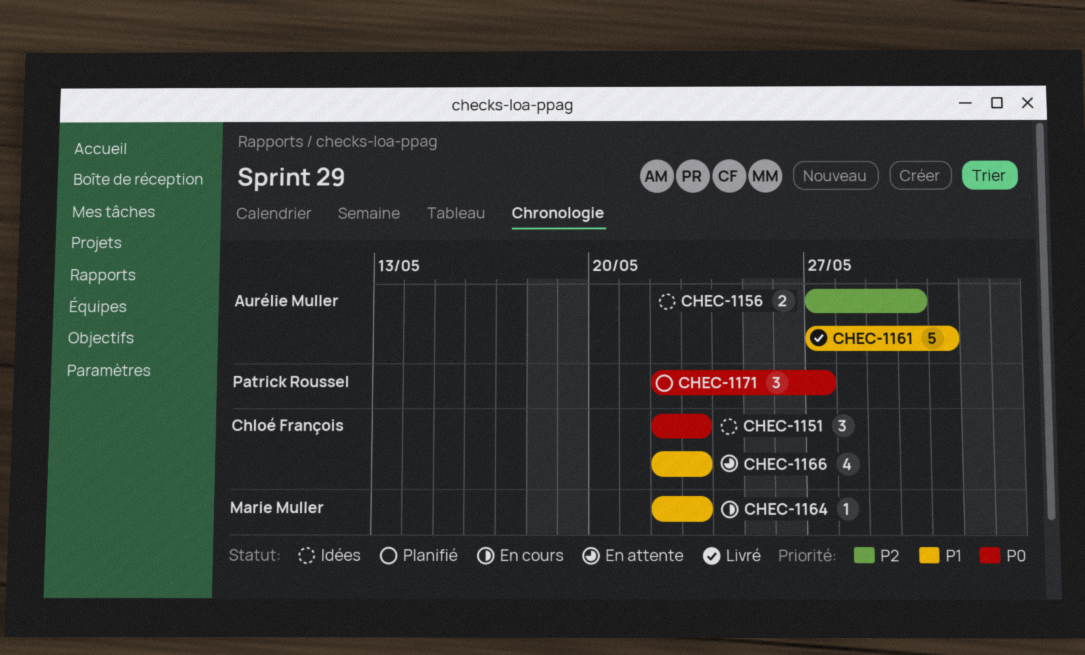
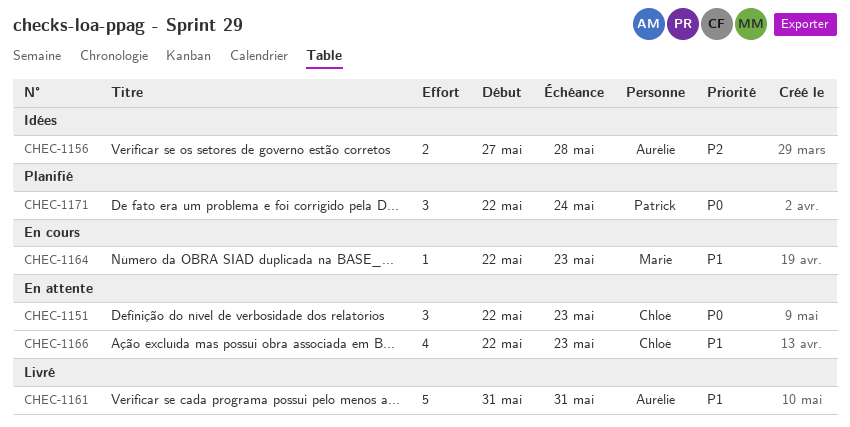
CHEC-1151, status: Idées -> En attente
CHEC-1156, due: May 30 -> May 28
CHEC-1161, start: May 27 -> May 31
CHEC-1171, due: May 27 -> May 24

